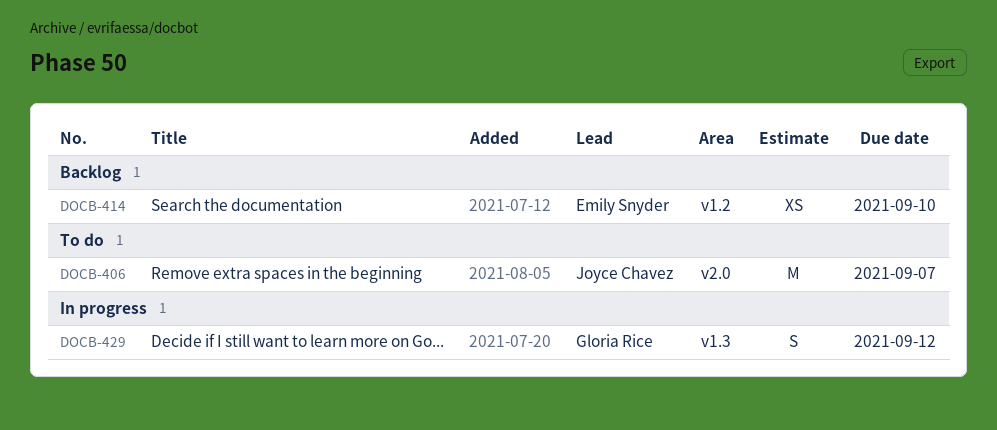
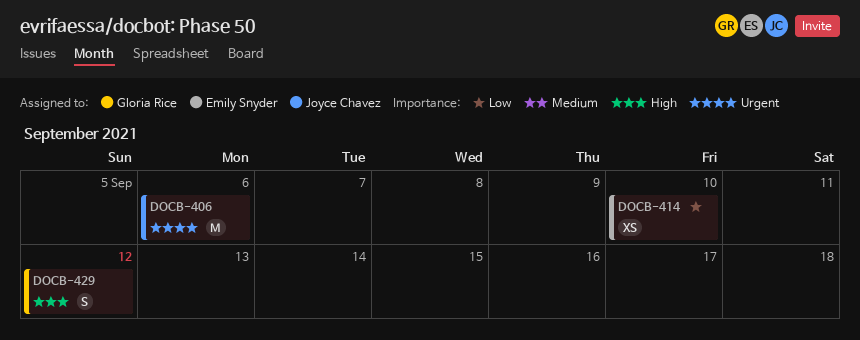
DOCB-406, due: Sep 7 -> Sep 6

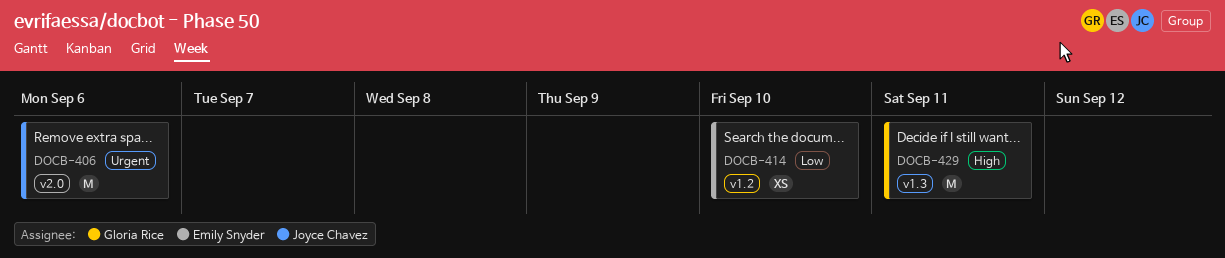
DOCB-429, estimate: S -> M
DOCB-429, due: Sep 12 -> Sep 11

